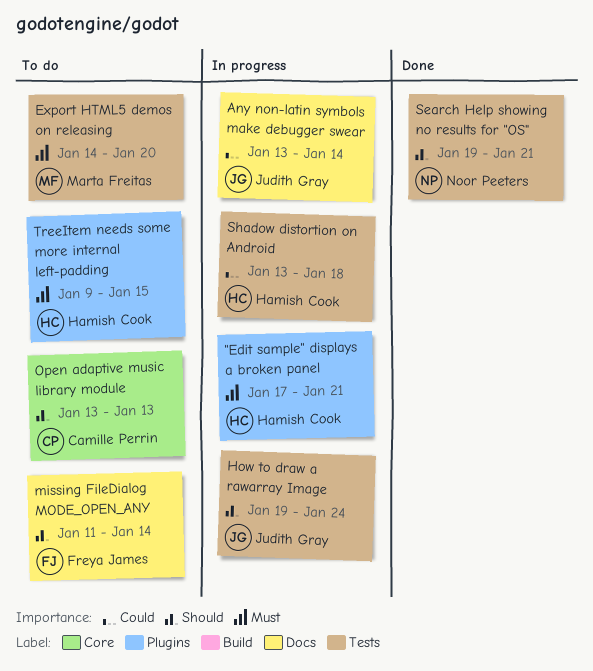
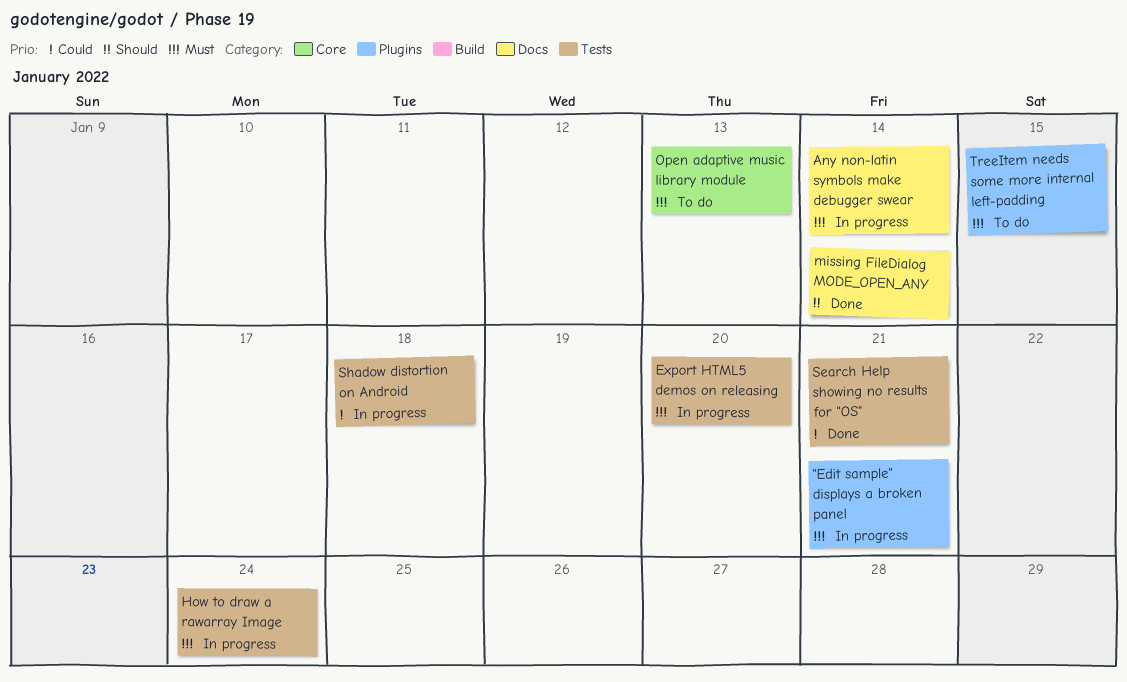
Any non-latin symbols make debugger swear, priority: Could -> Must
Export HTML5 demos on releasing, status: To do -> In progress
How to draw a rawarray Image, priority: Should -> Must
missing FileDialog MODE_OPEN_ANY, status: To do -> Done
Open adaptive music library module, priority: Should -> Must
Search Help showing no results for "OS", priority: Should -> Could

